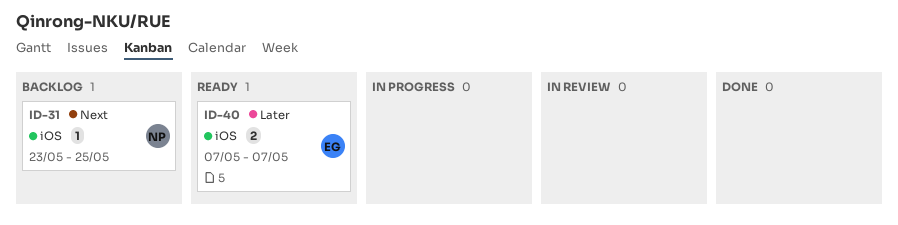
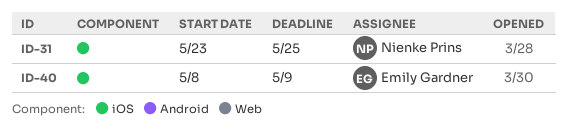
ID-40, start: May 7 -> May 8
ID-40, due: May 7 -> May 9

